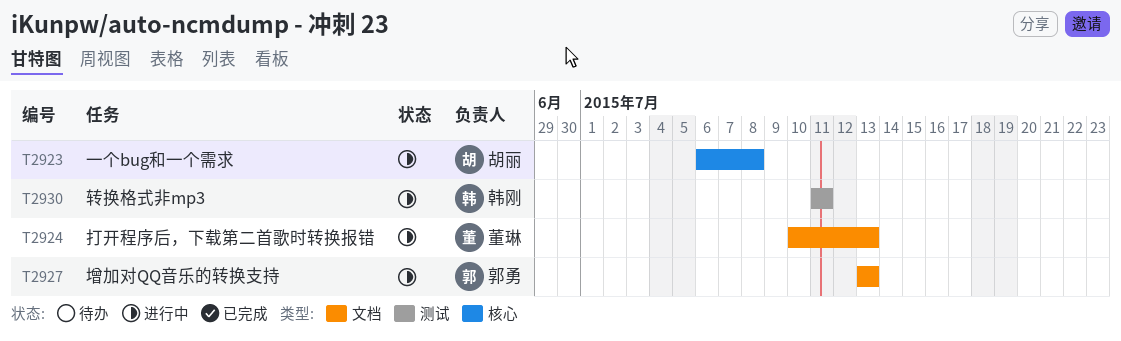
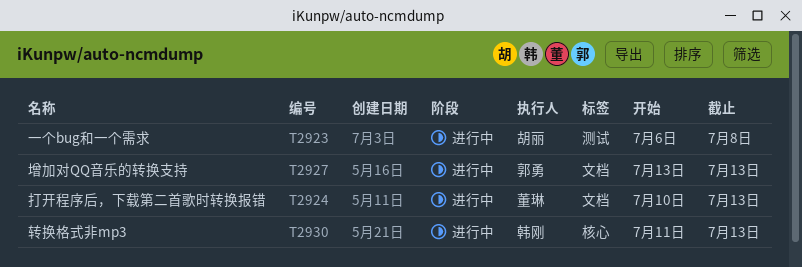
T2923, label: 核心 -> 测试
T2930, label: 测试 -> 核心
T2930, due: Jul 11 -> Jul 13

